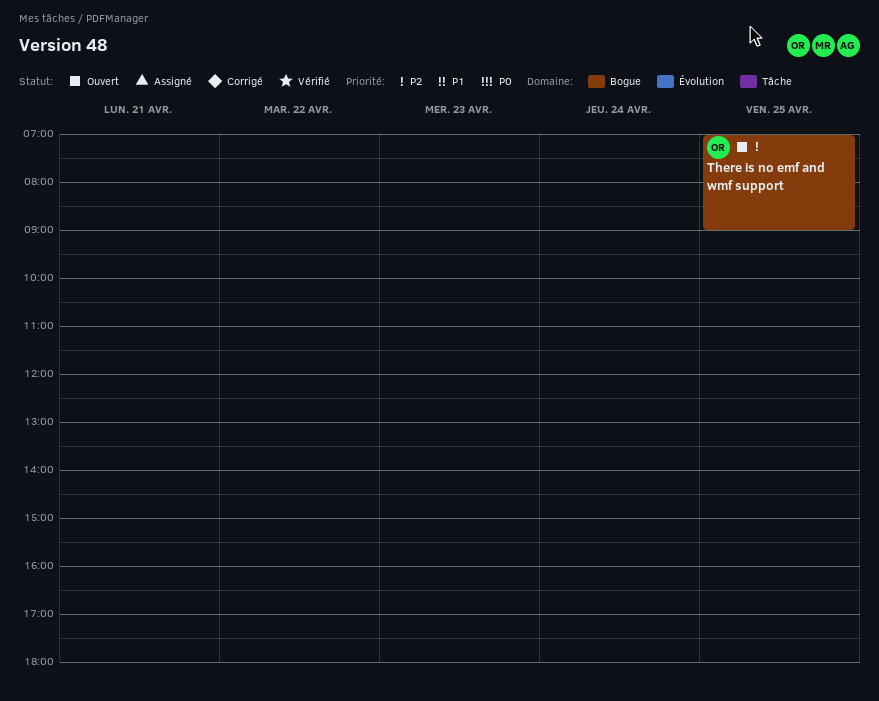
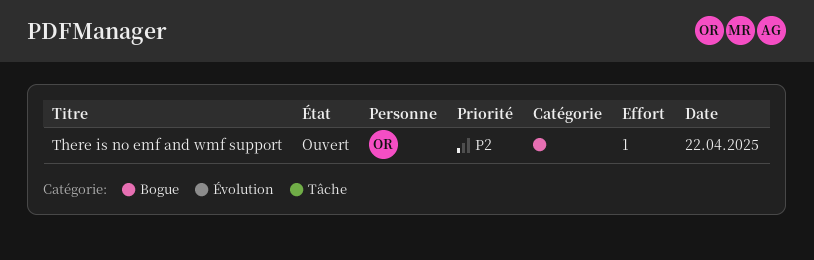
There is no emf and wmf support, day: Apr 25 -> Apr 22

